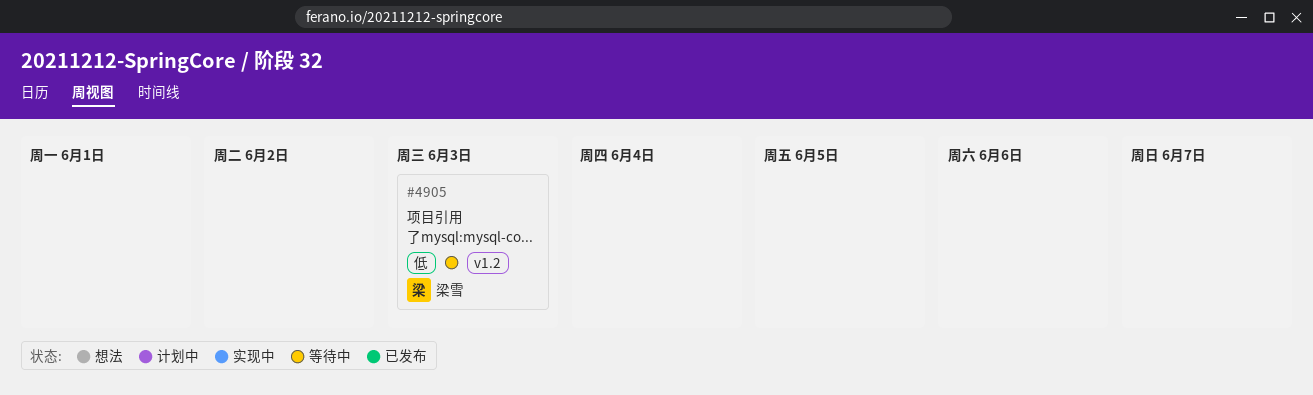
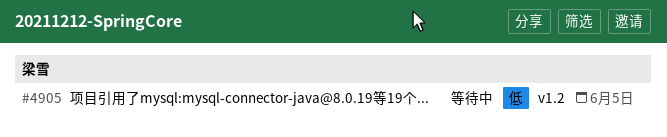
#4905, due: Jun 3 -> Jun 5

